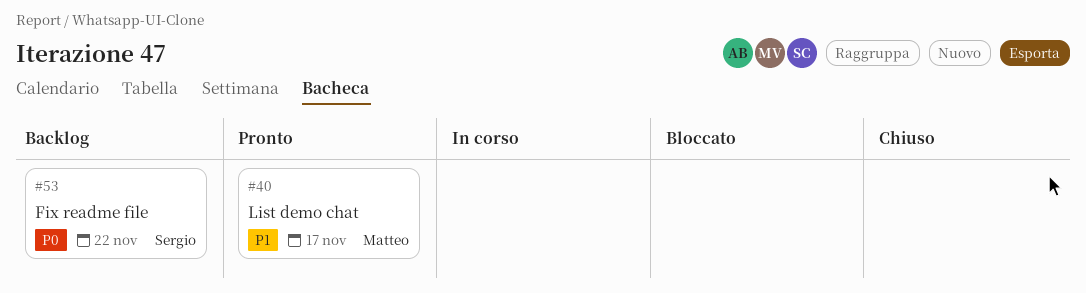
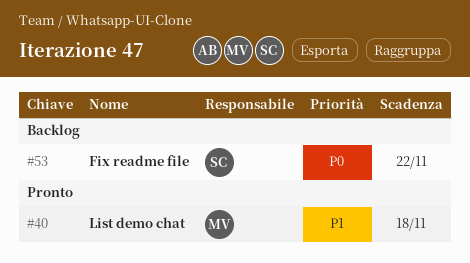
#40, due: Nov 17 -> Nov 18

